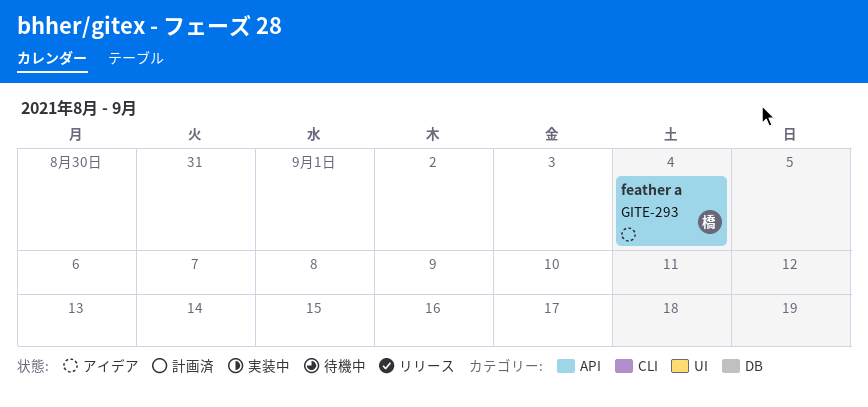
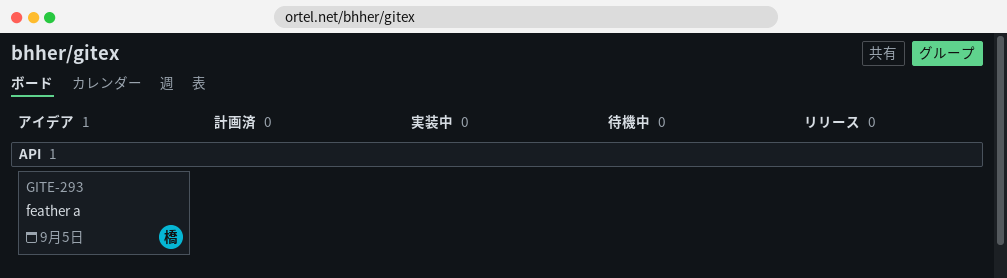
GITE-293, due: Sep 4 -> Sep 5

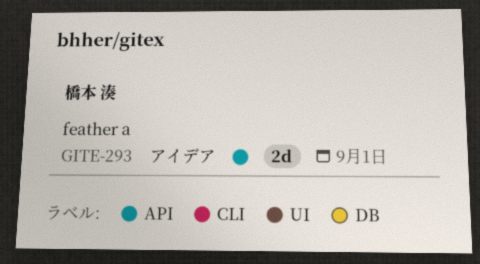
GITE-293, due: Sep 5 -> Sep 1

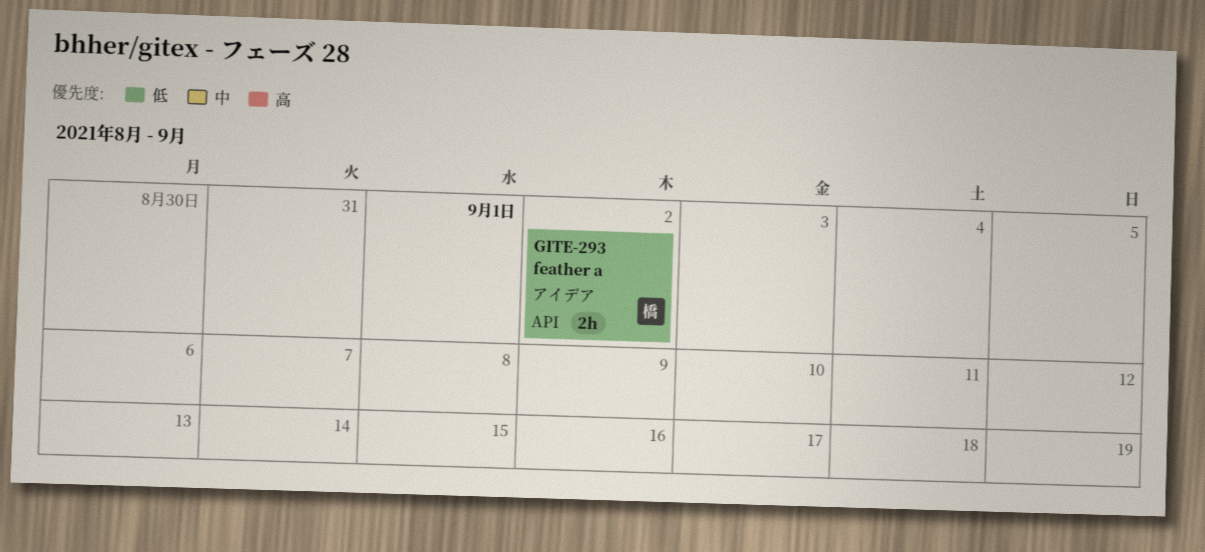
GITE-293, estimate: 2d -> 2h
GITE-293, due: Sep 1 -> Sep 2

